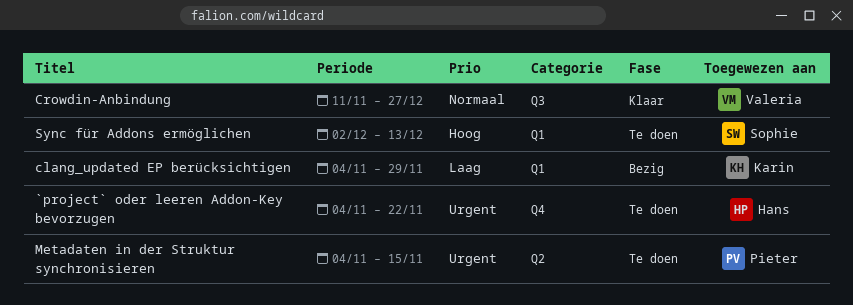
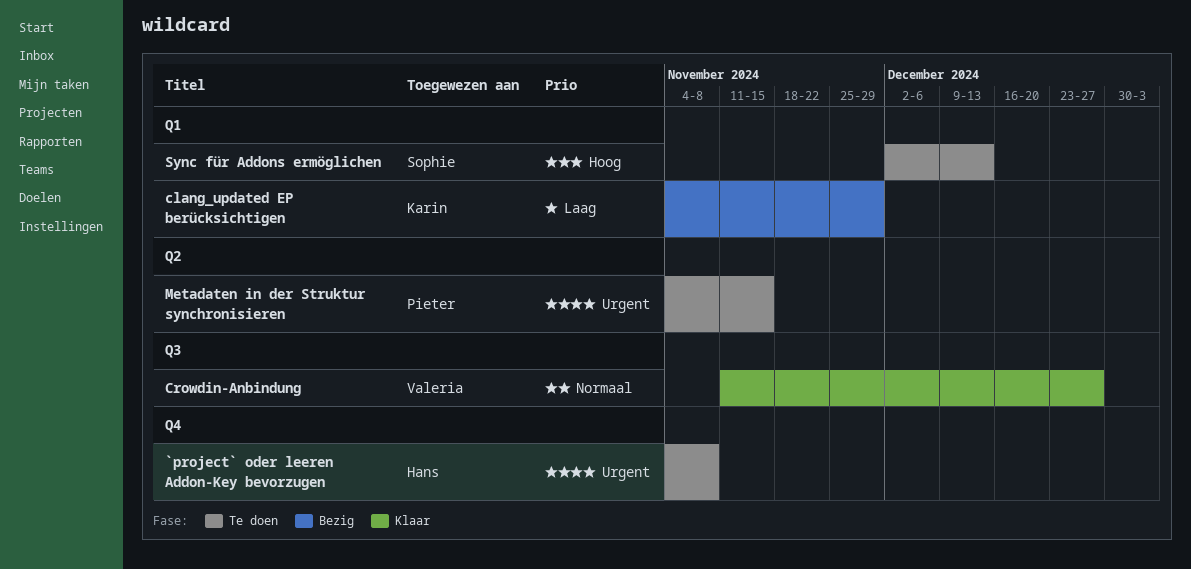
`project` oder leeren Addon-Key bevorzugen, due: Nov 22 -> Nov 8

